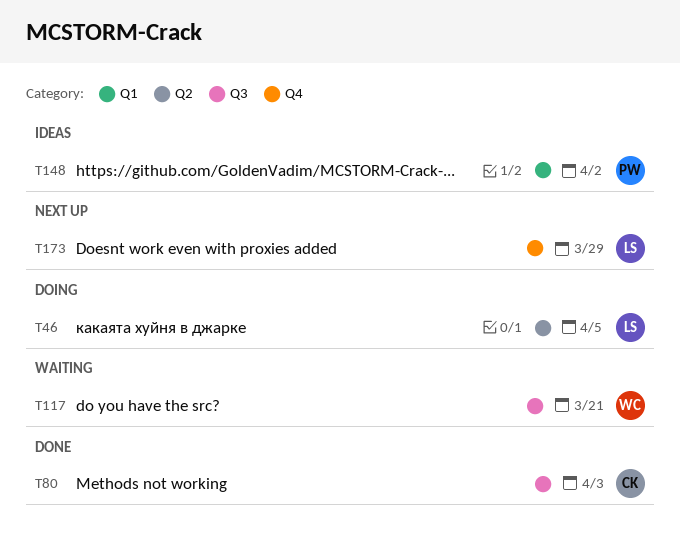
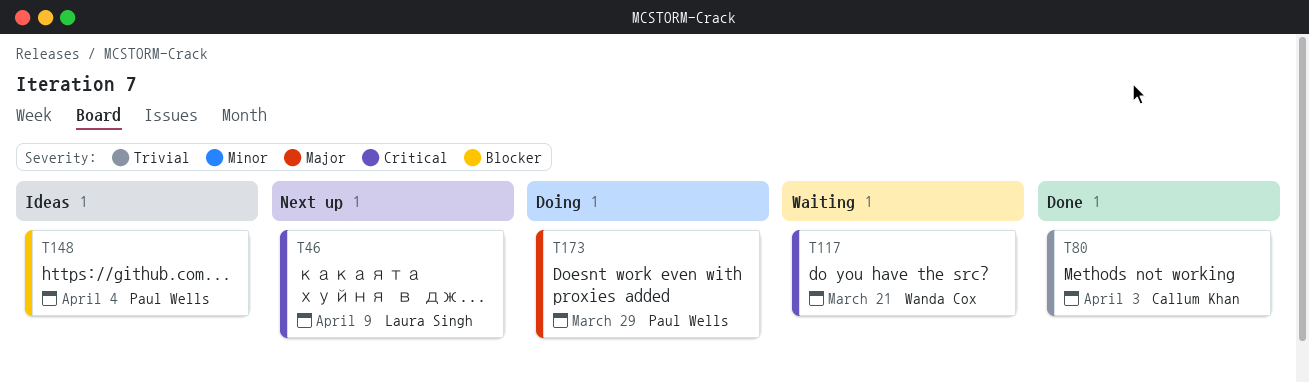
T46, status: Doing -> Next up
T46, due: Apr 5 -> Apr 9
T148, due: Apr 2 -> Apr 4
T173, status: Next up -> Doing
T173, owner: Laura Singh -> Paul Wells

